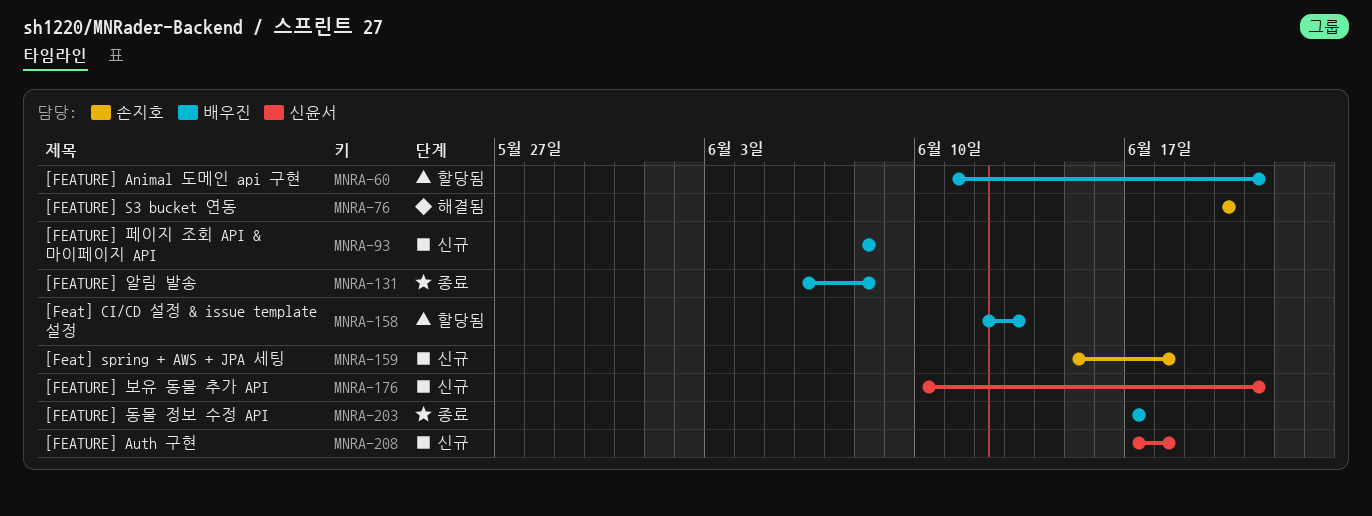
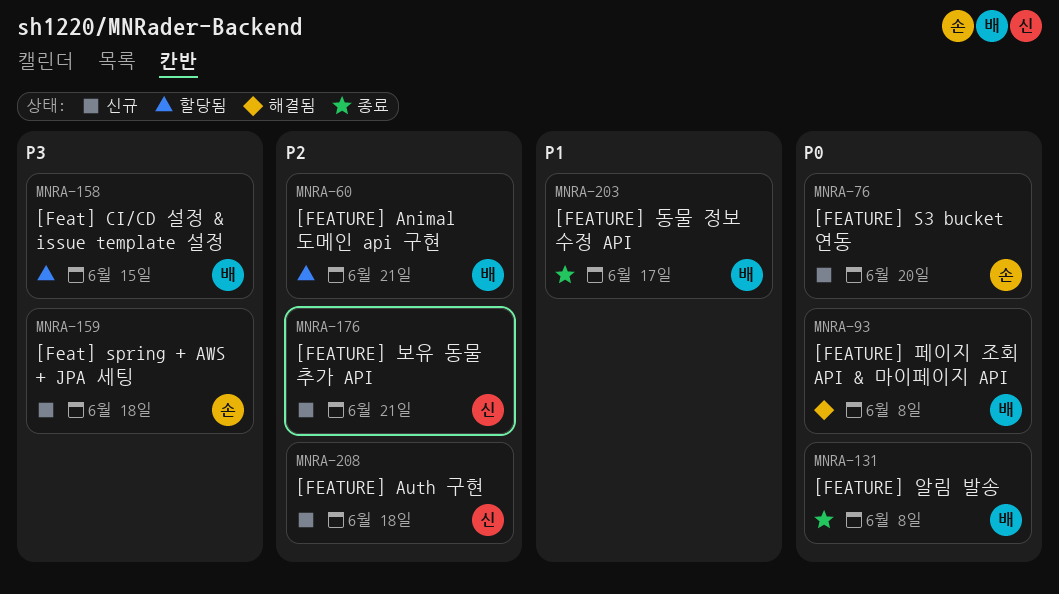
MNRA-76, status: 해결됨 -> 신규
MNRA-93, status: 신규 -> 해결됨
MNRA-158, due: Jun 13 -> Jun 15

